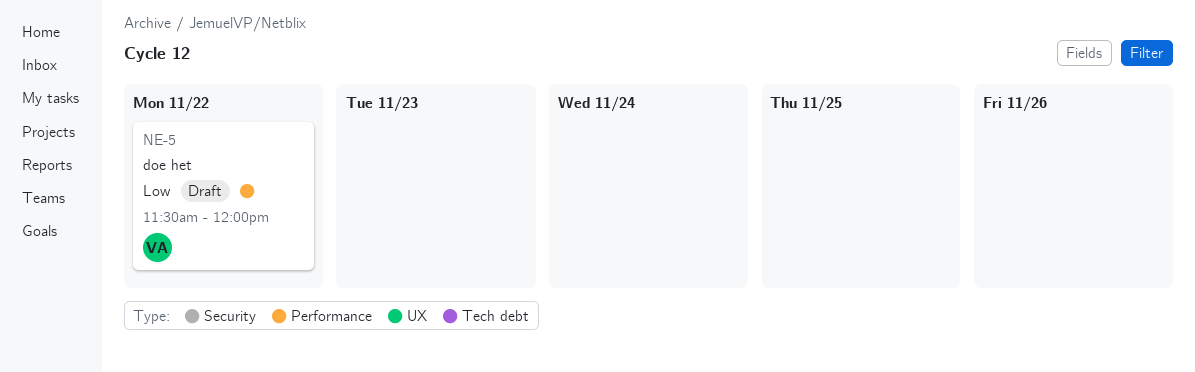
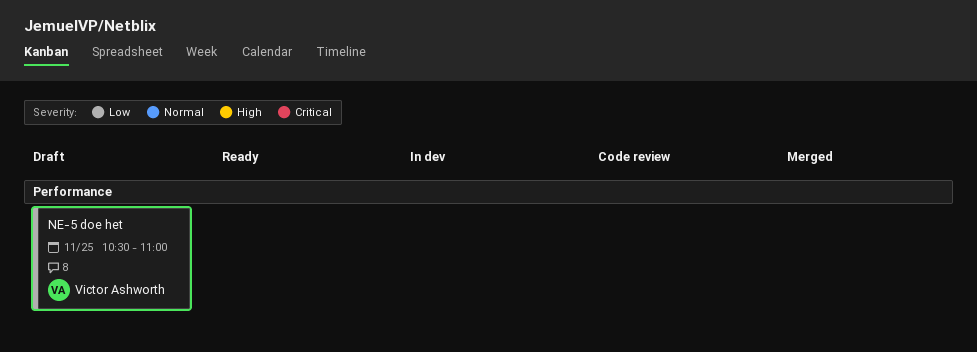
NE-5, day: Nov 22 -> Nov 25
NE-5, begins: 11:30 -> 10:30
NE-5, ends: 12:00 -> 11:00

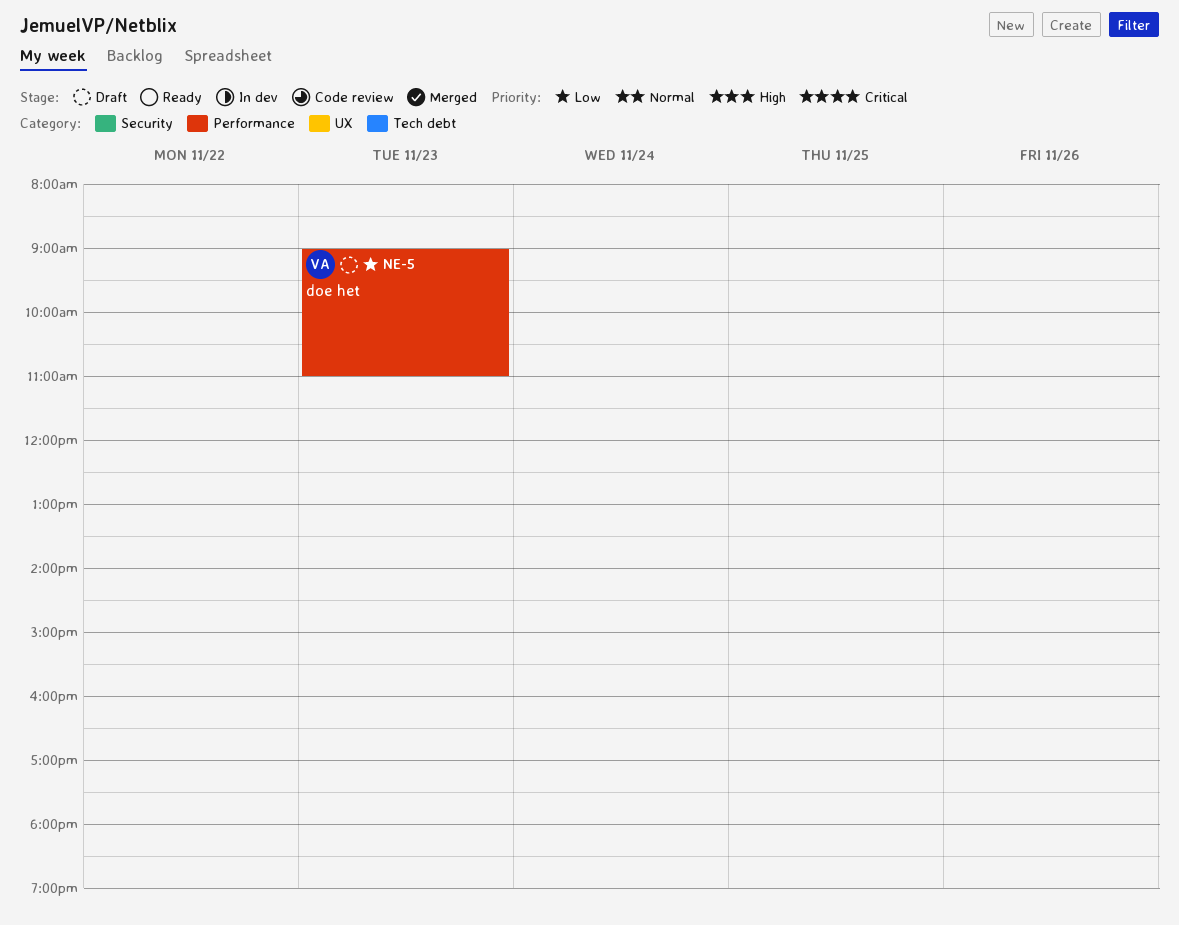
NE-5, day: Nov 25 -> Nov 23
NE-5, begins: 10:30 -> 09:00

